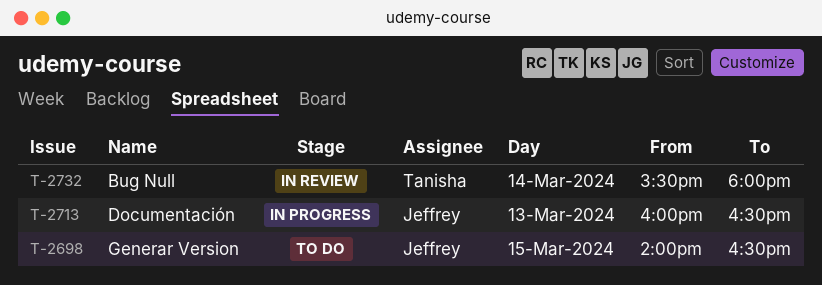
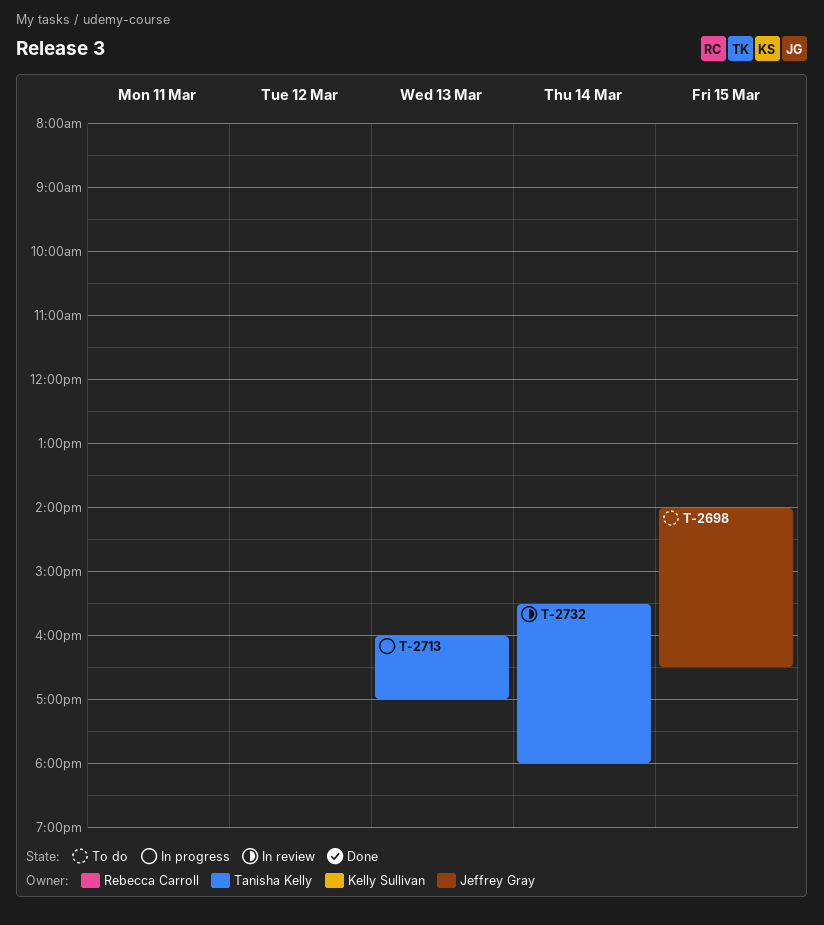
T-2713, owner: Jeffrey Gray -> Tanisha Kelly
T-2713, ends: 16:30 -> 17:00

